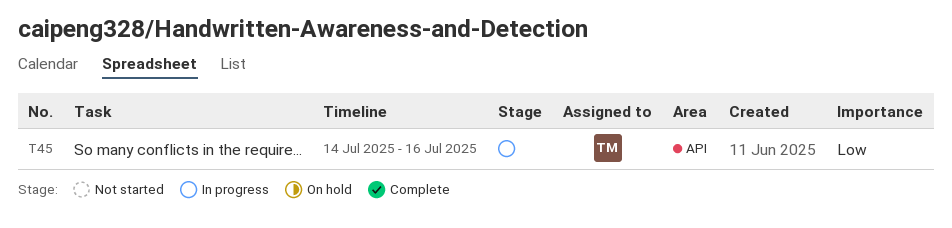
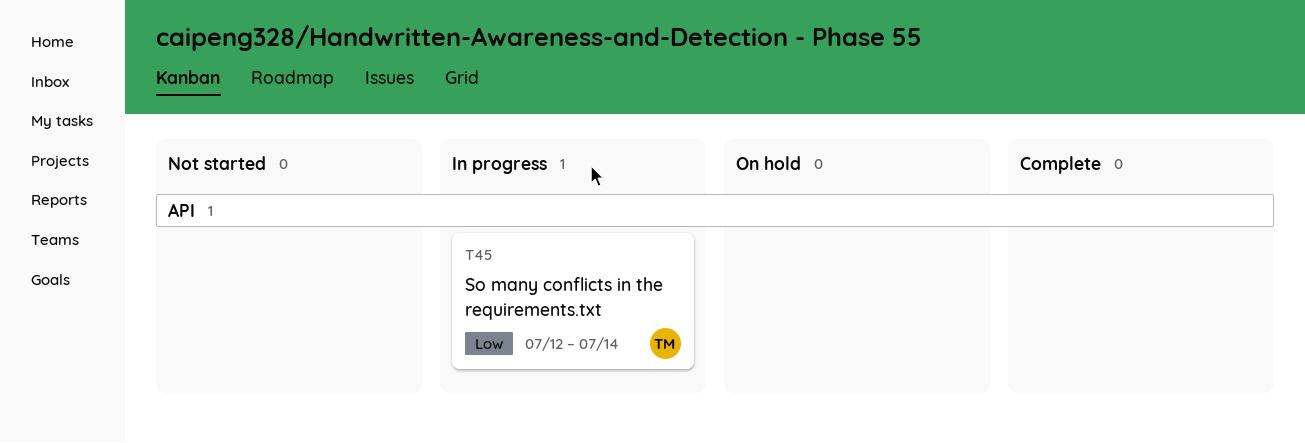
T45, start: Jul 14 -> Jul 12
T45, due: Jul 16 -> Jul 14

